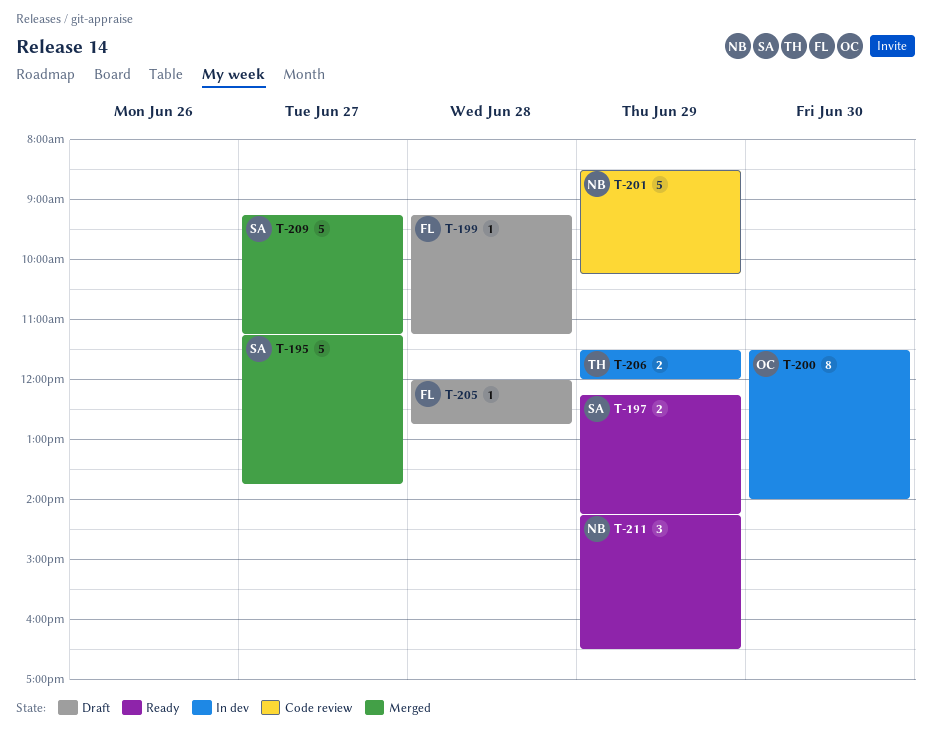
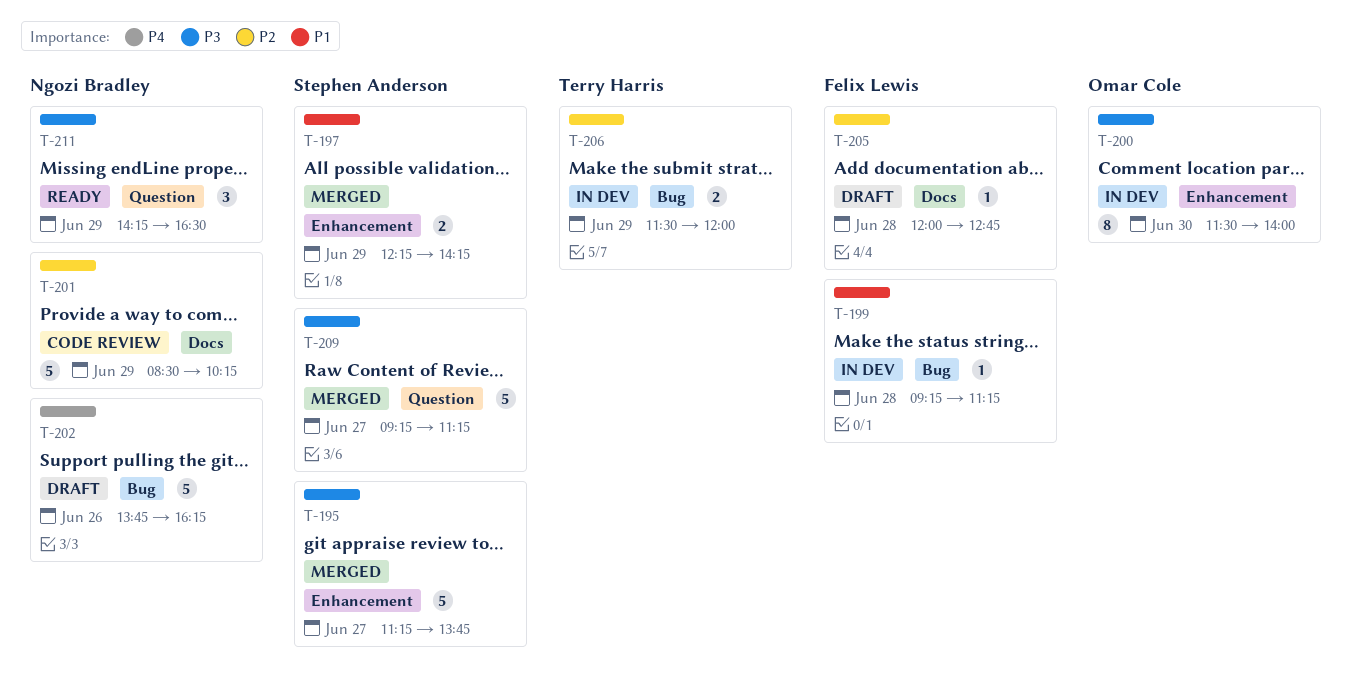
T-197, status: Ready -> Merged
T-199, status: Draft -> In dev
T-202: none -> present

